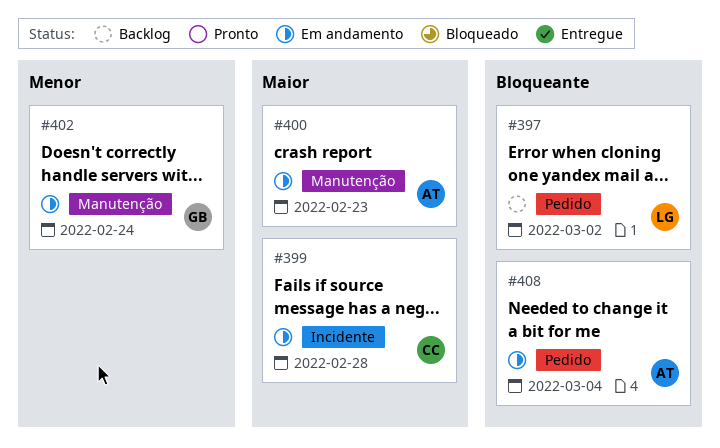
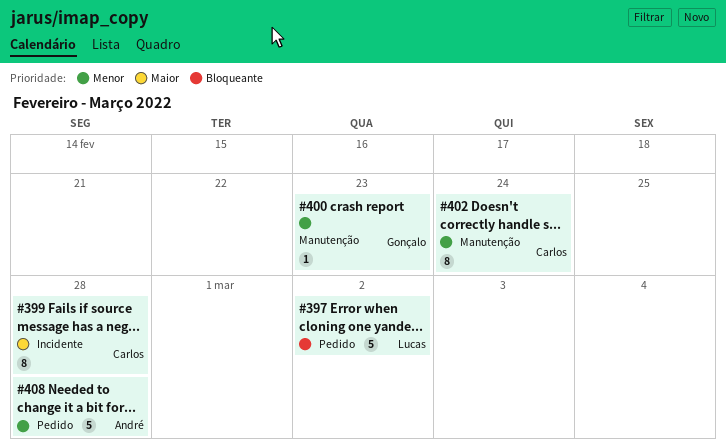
#400, owner: André -> Gonçalo
#400, priority: Maior -> Menor
#402, owner: Gonçalo -> Carlos
#408, priority: Bloqueante -> Menor
#408, due: Mar 4 -> Feb 28

